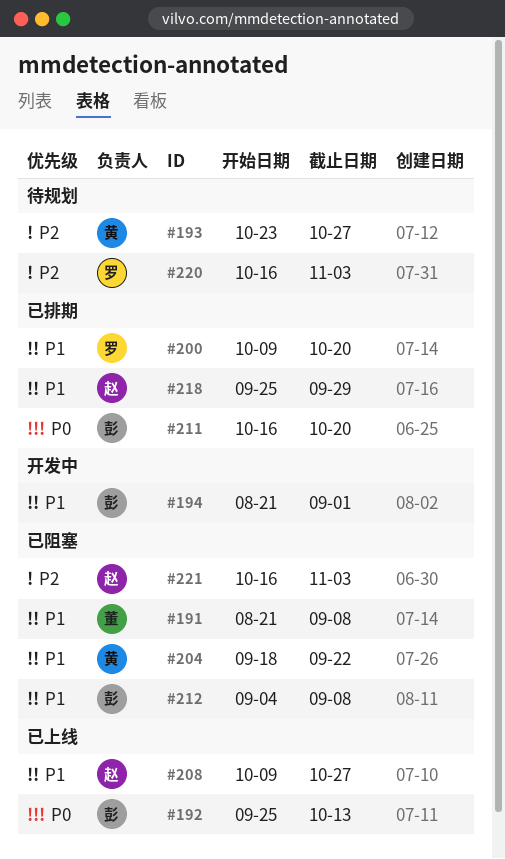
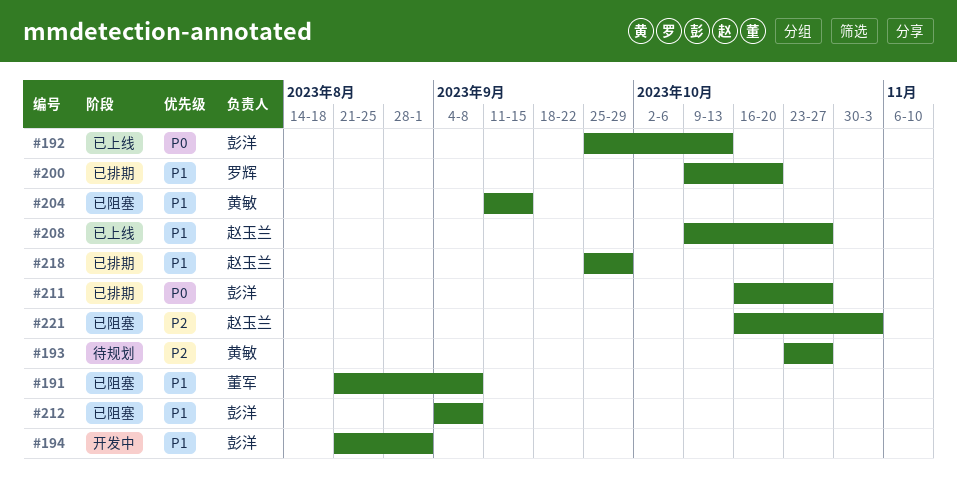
#204, start: Sep 18 -> Sep 11
#204, due: Sep 22 -> Sep 15
#211, due: Oct 20 -> Oct 27
#220: present -> none

